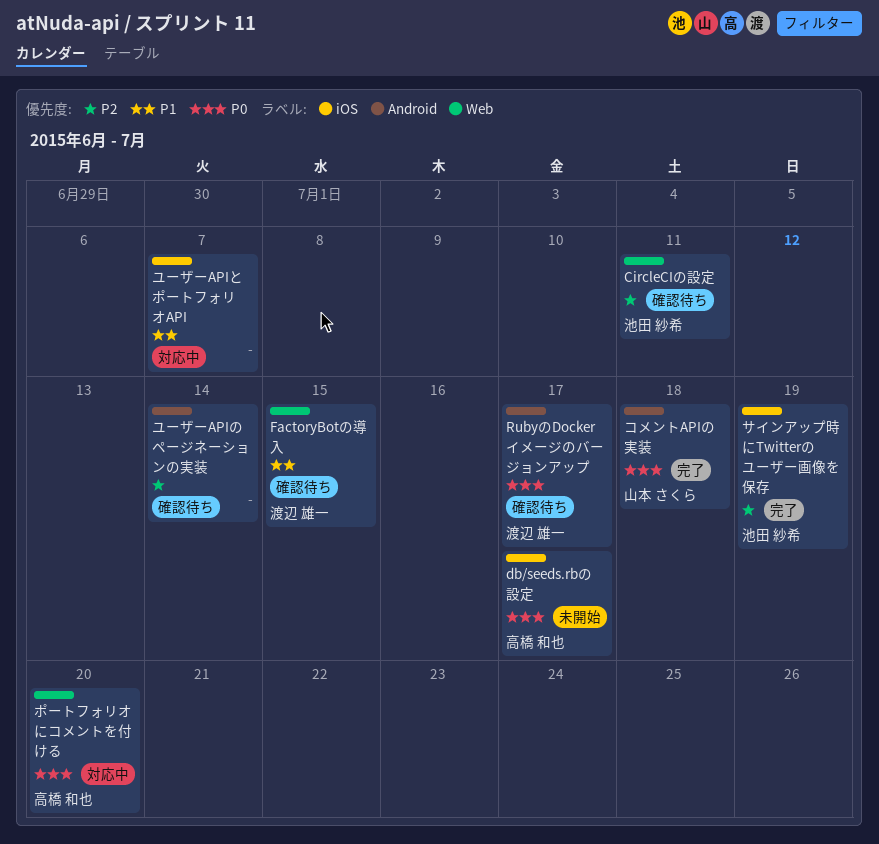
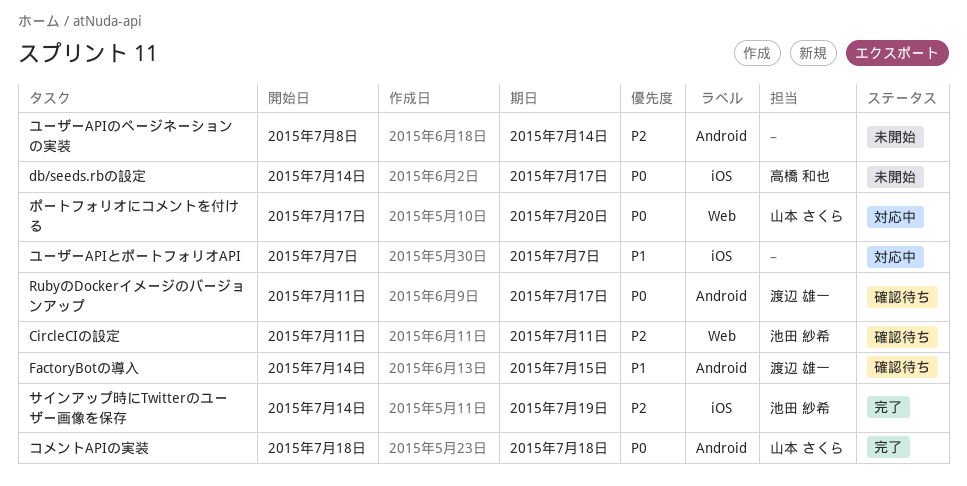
FactoryBotの導入, label: Web -> Android
ポートフォリオにコメントを付ける, owner: 高橋 和也 -> 山本 さくら
ユーザーAPIのページネーションの実装, status: 確認待ち -> 未開始

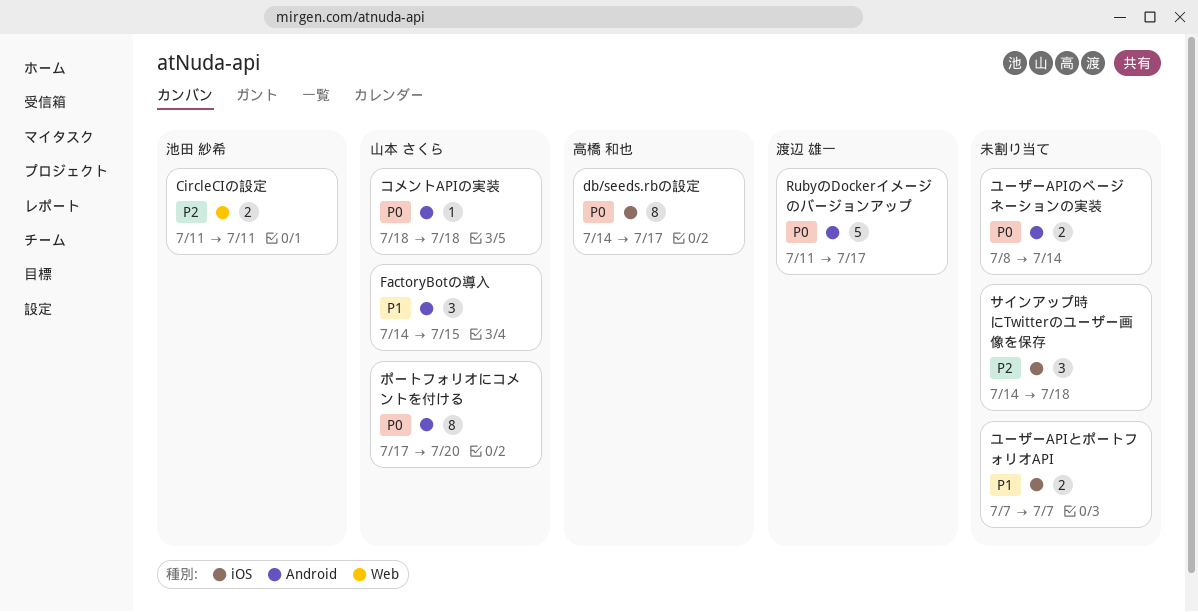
FactoryBotの導入, owner: 渡辺 雄一 -> 山本 さくら
サインアップ時にTwitterのユーザー画像を保存, owner: 池田 紗希 -> none
サインアップ時にTwitterのユーザー画像を保存, due: Jul 19 -> Jul 18
ポートフォリオにコメントを付ける, label: Web -> Android
ユーザーAPIのページネーションの実装, priority: P2 -> P0

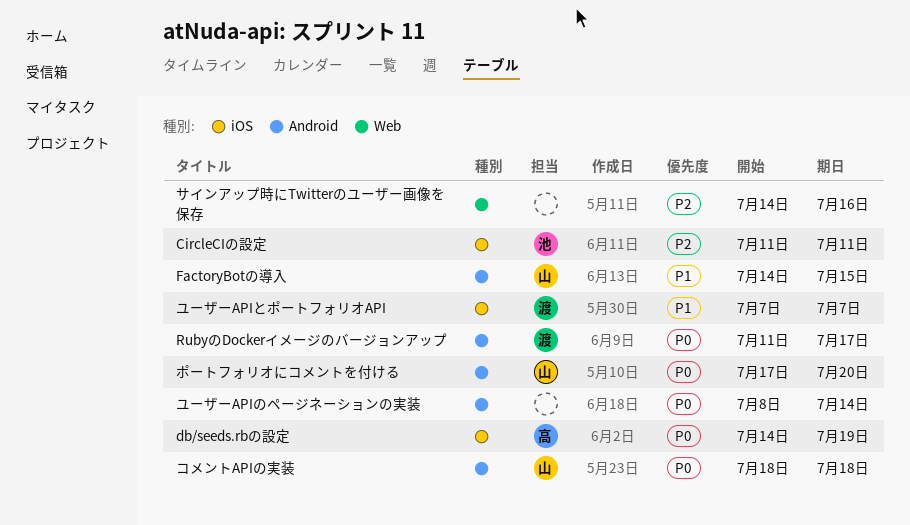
CircleCIの設定, label: Web -> iOS
db/seeds.rbの設定, due: Jul 17 -> Jul 19
サインアップ時にTwitterのユーザー画像を保存, label: iOS -> Web
サインアップ時にTwitterのユーザー画像を保存, due: Jul 18 -> Jul 16
ユーザーAPIとポートフォリオAPI, owner: none -> 渡辺 雄一

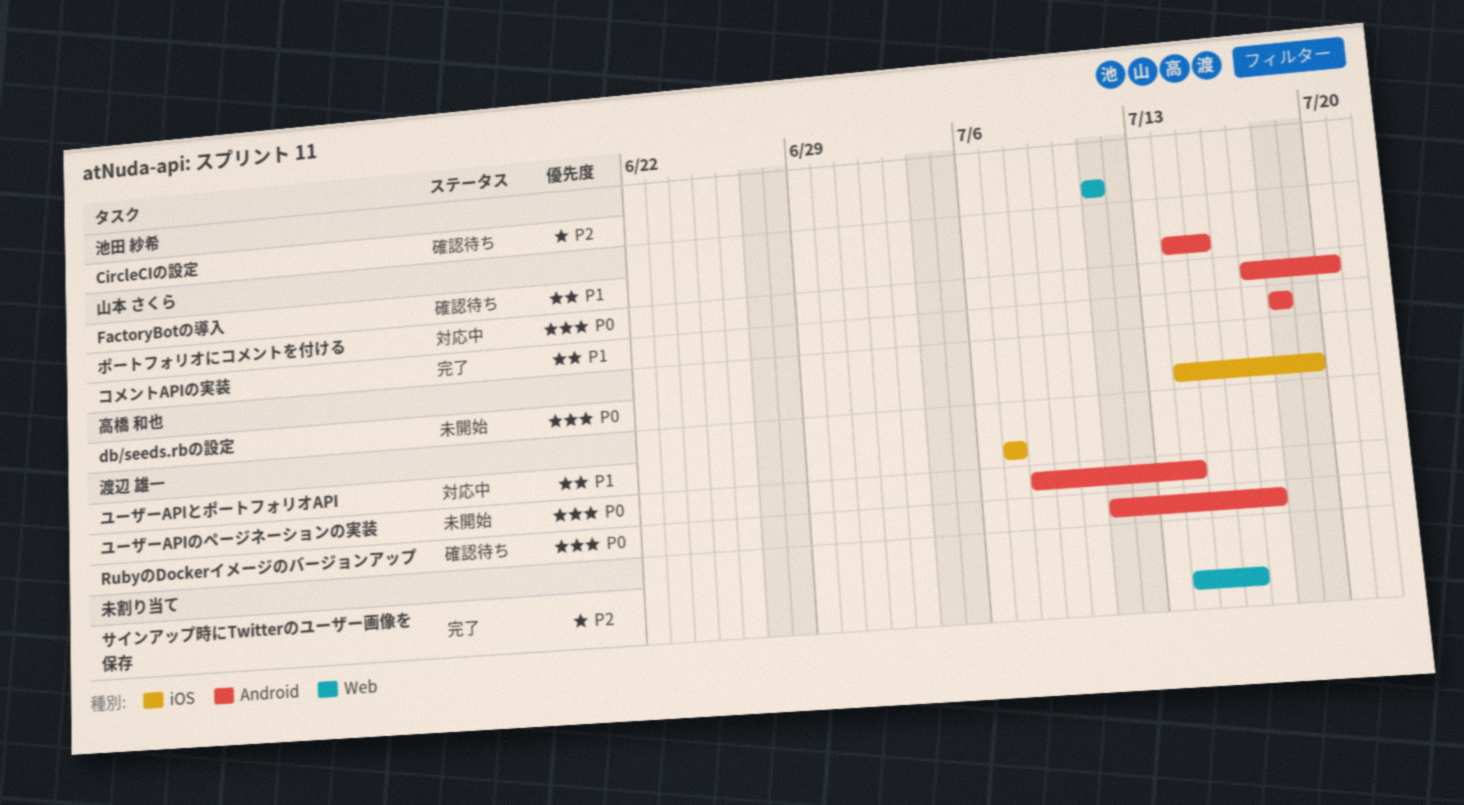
CircleCIの設定, label: iOS -> Web
コメントAPIの実装, priority: P0 -> P1
ユーザーAPIのページネーションの実装, owner: none -> 渡辺 雄一

